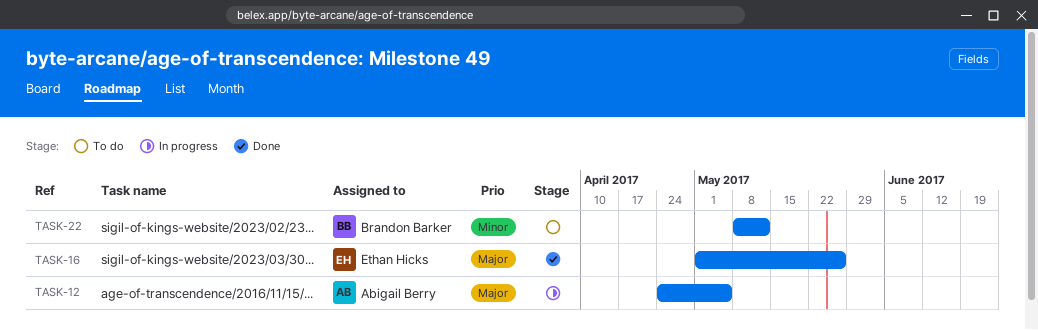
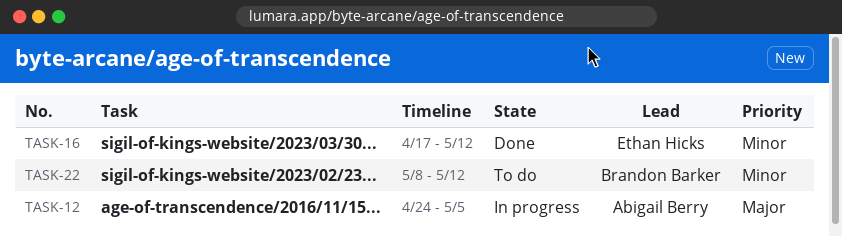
TASK-16, priority: Major -> Minor
TASK-16, start: May 1 -> Apr 17
TASK-16, due: May 26 -> May 12

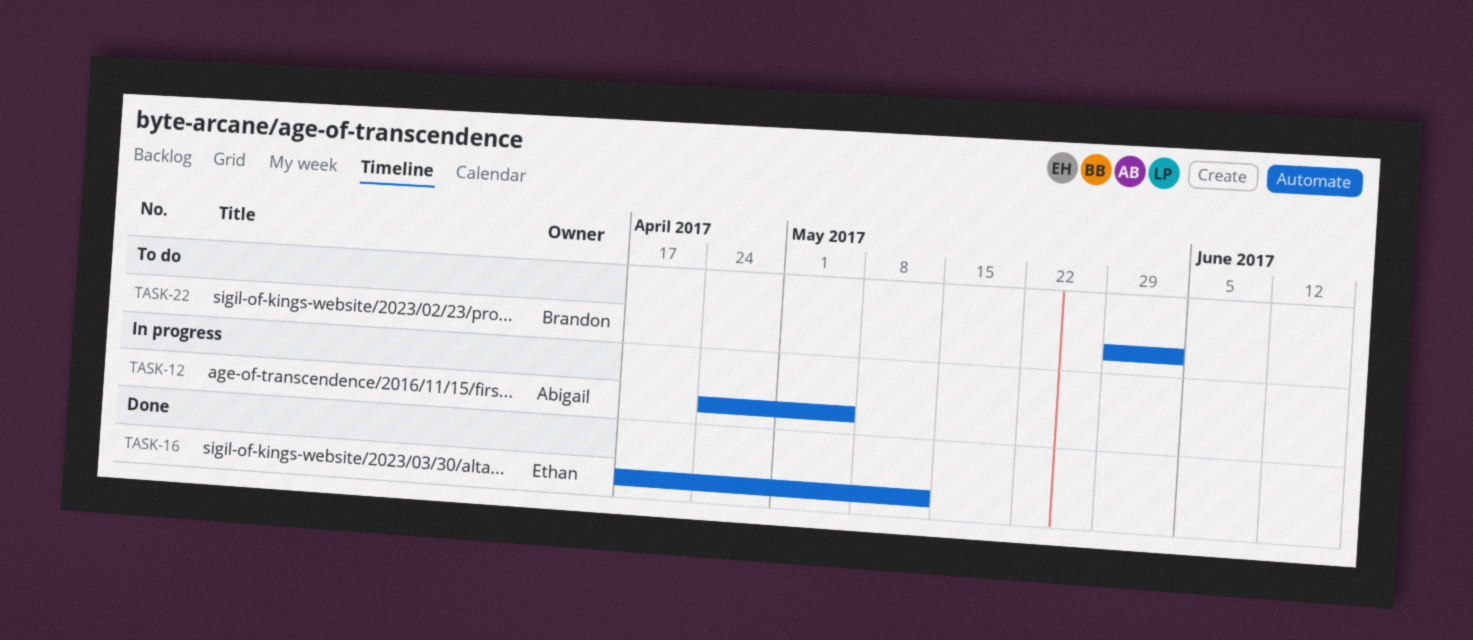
TASK-22, start: May 8 -> May 29
TASK-22, due: May 12 -> Jun 2

